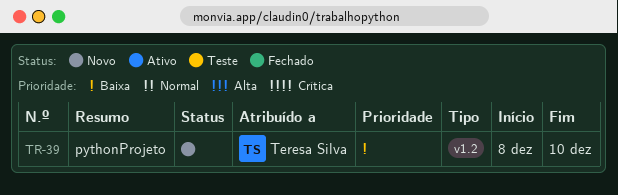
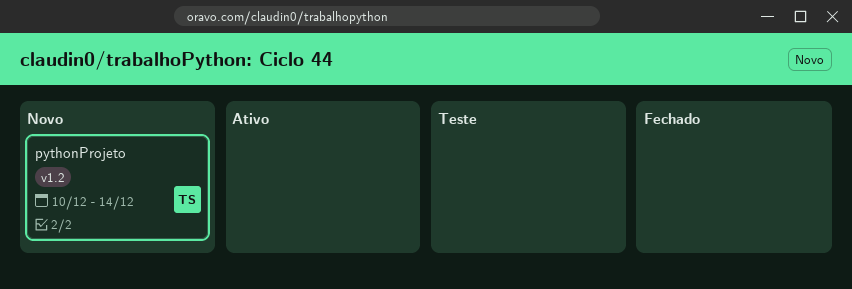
pythonProjeto, start: Dec 8 -> Dec 10
pythonProjeto, due: Dec 10 -> Dec 14

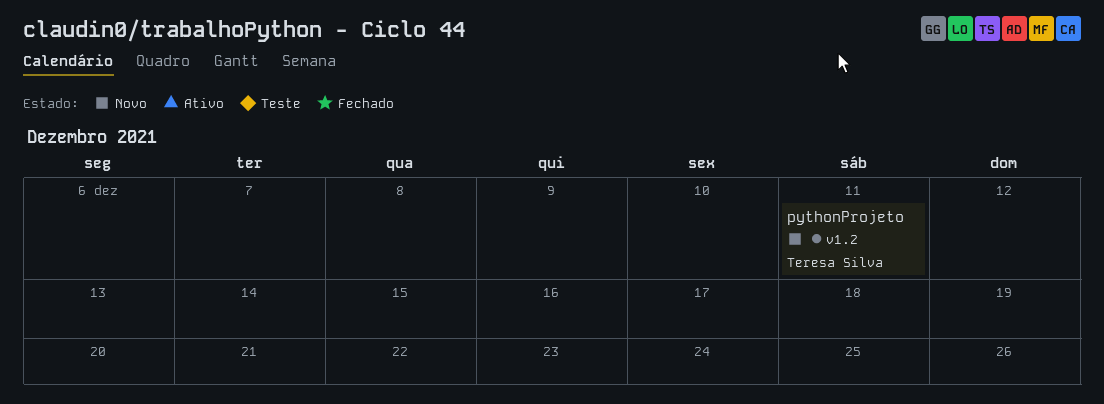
pythonProjeto, due: Dec 14 -> Dec 11

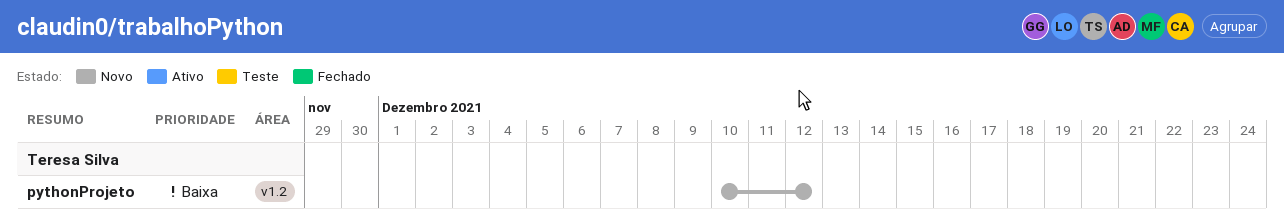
pythonProjeto, due: Dec 11 -> Dec 12

